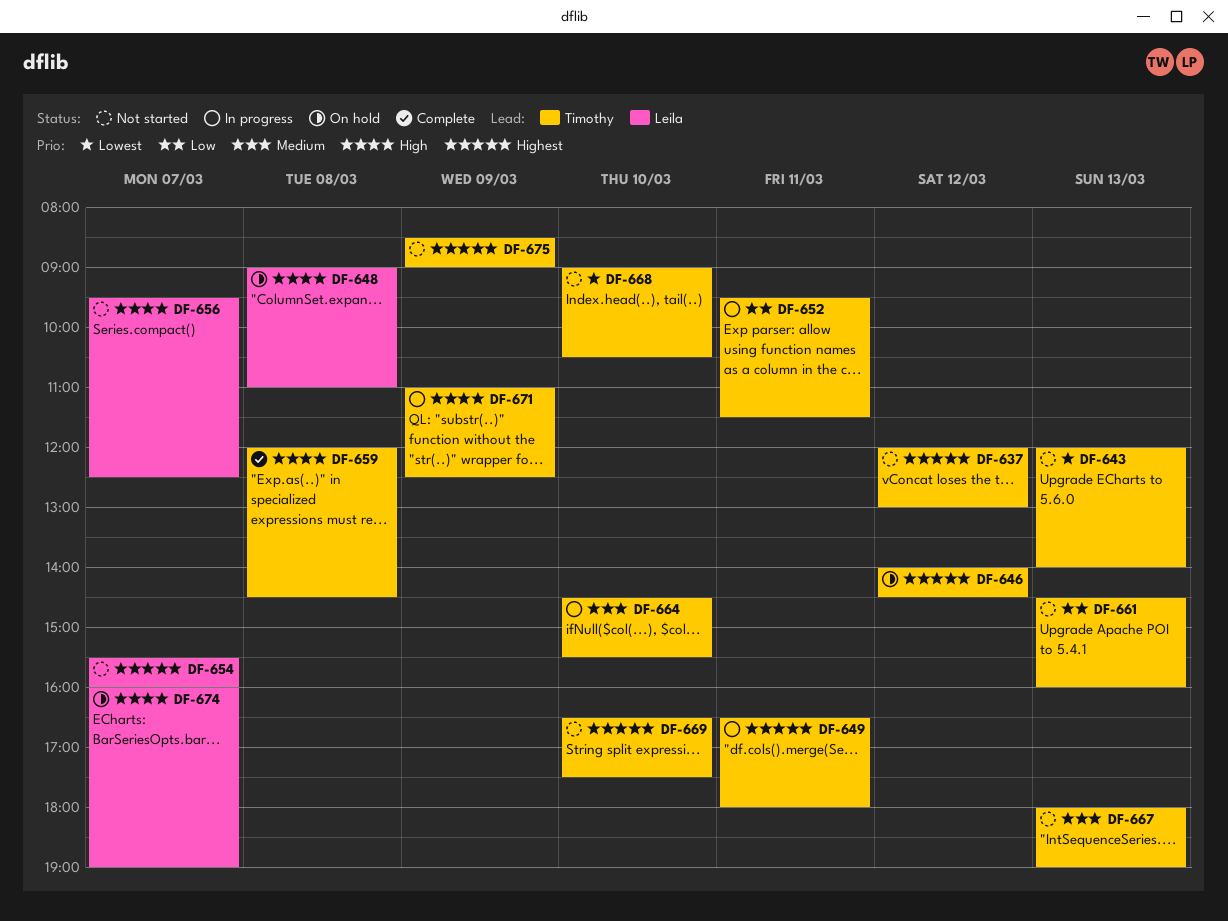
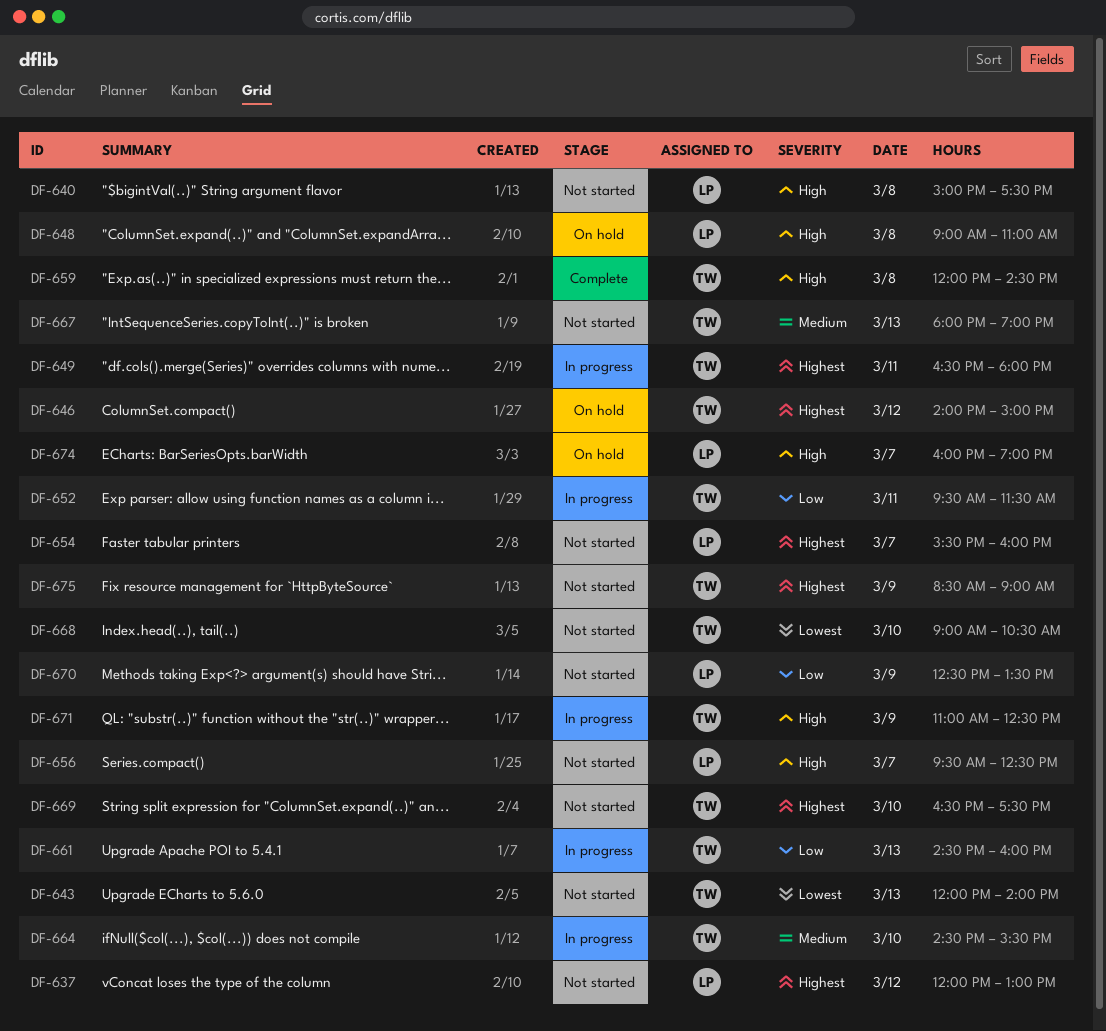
DF-637, owner: Timothy -> Leila
DF-640: none -> present
DF-646, ends: 14:30 -> 15:00
DF-661, status: Not started -> In progress
DF-670: none -> present

